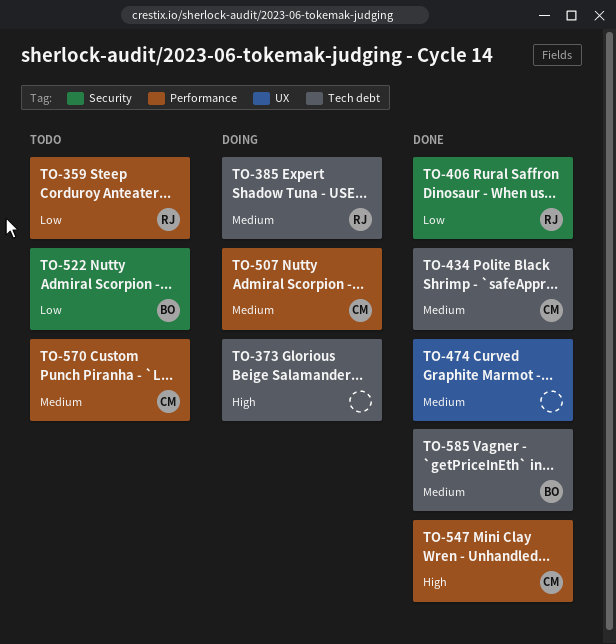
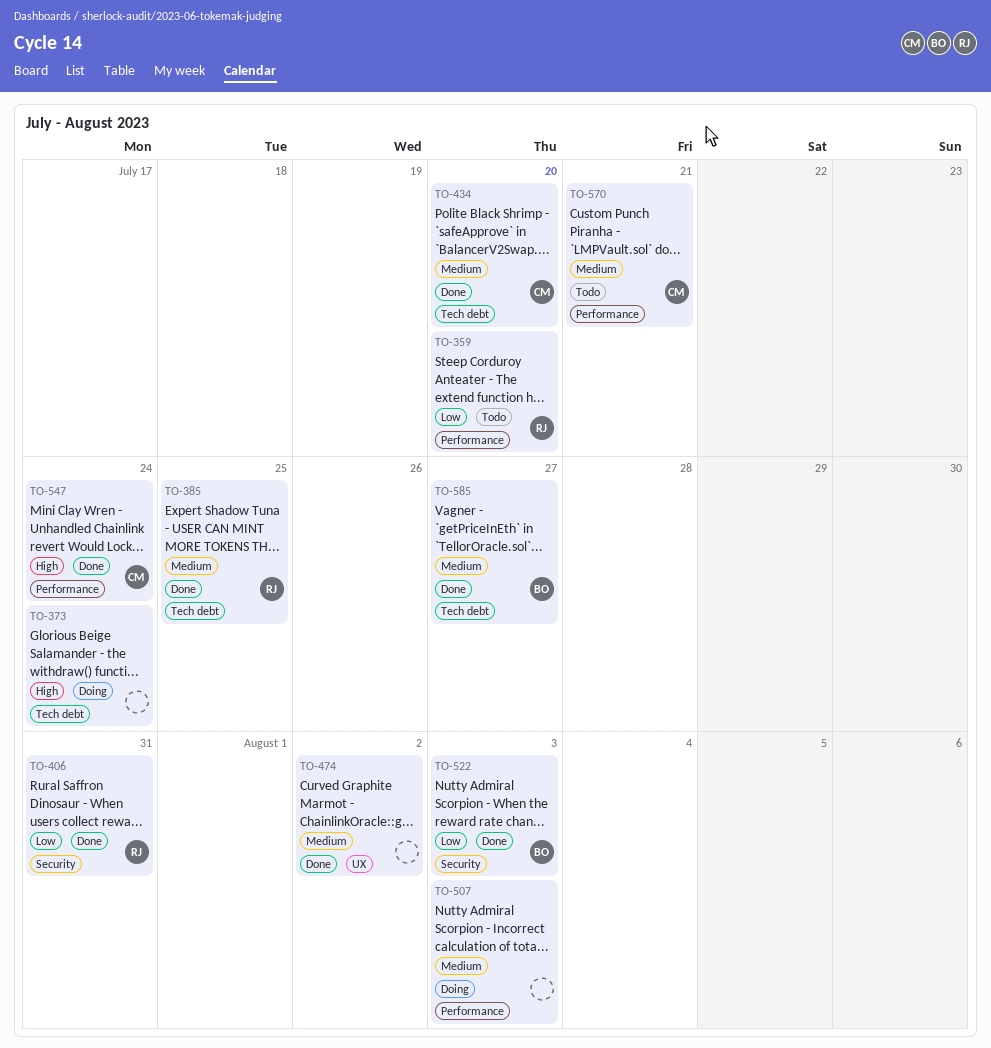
TO-385, status: Doing -> Done
TO-507, owner: CM -> none
TO-522, status: Todo -> Done

